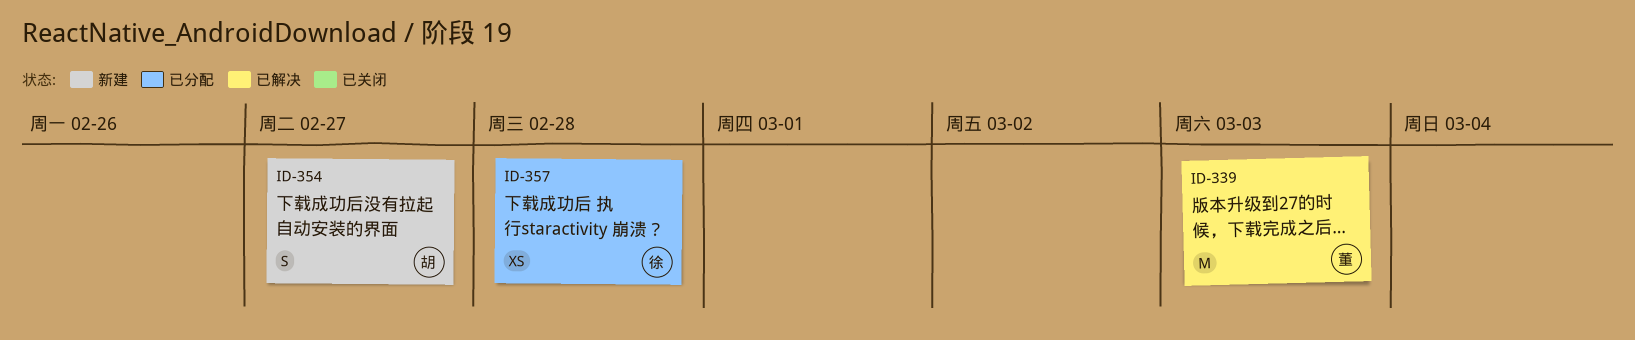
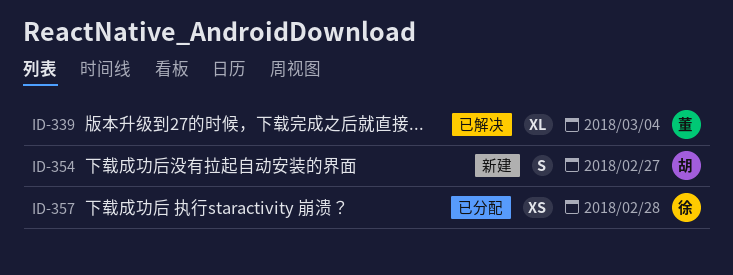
ID-339, estimate: M -> XL
ID-339, due: Mar 3 -> Mar 4

